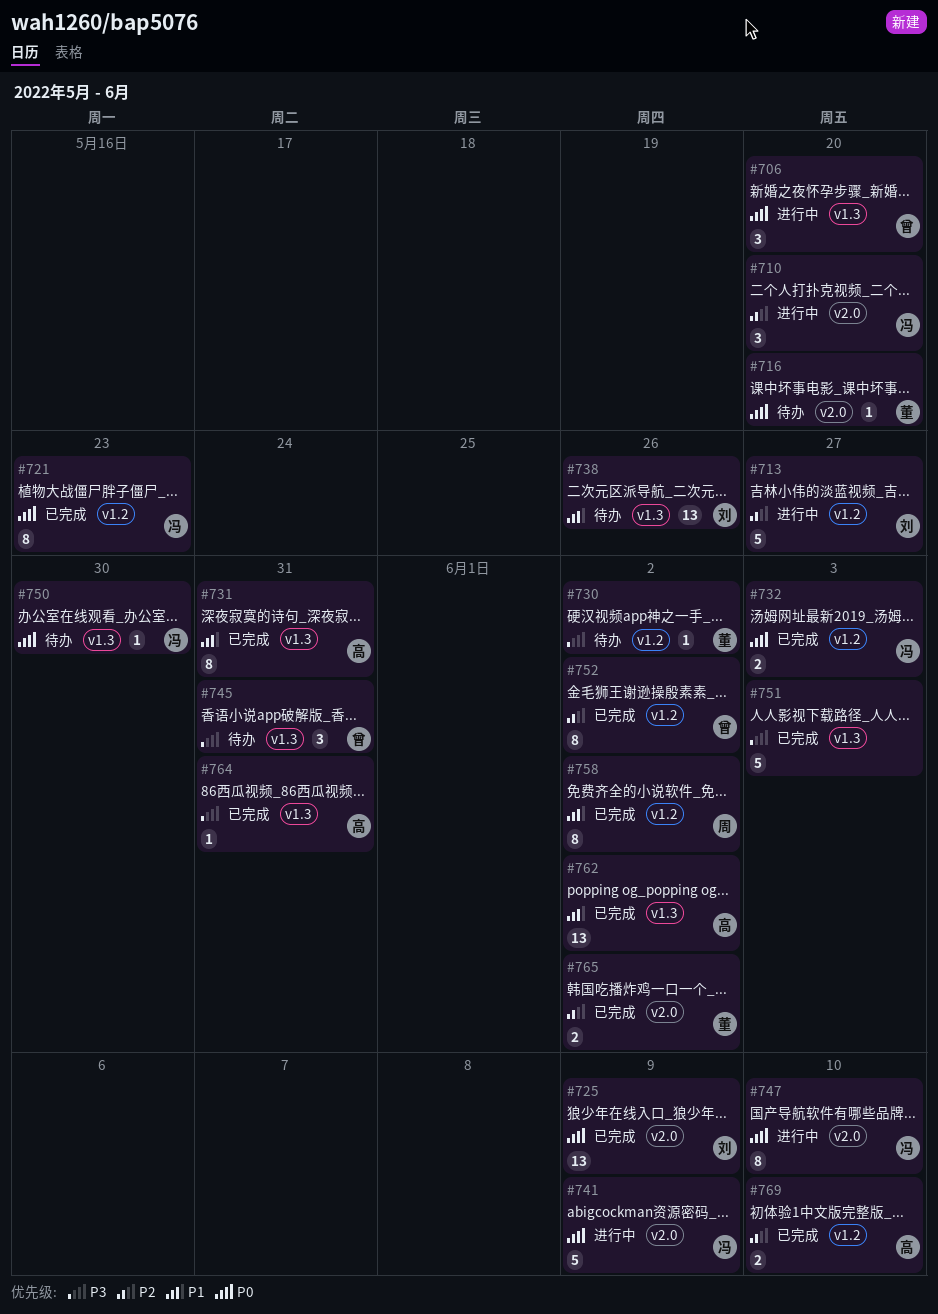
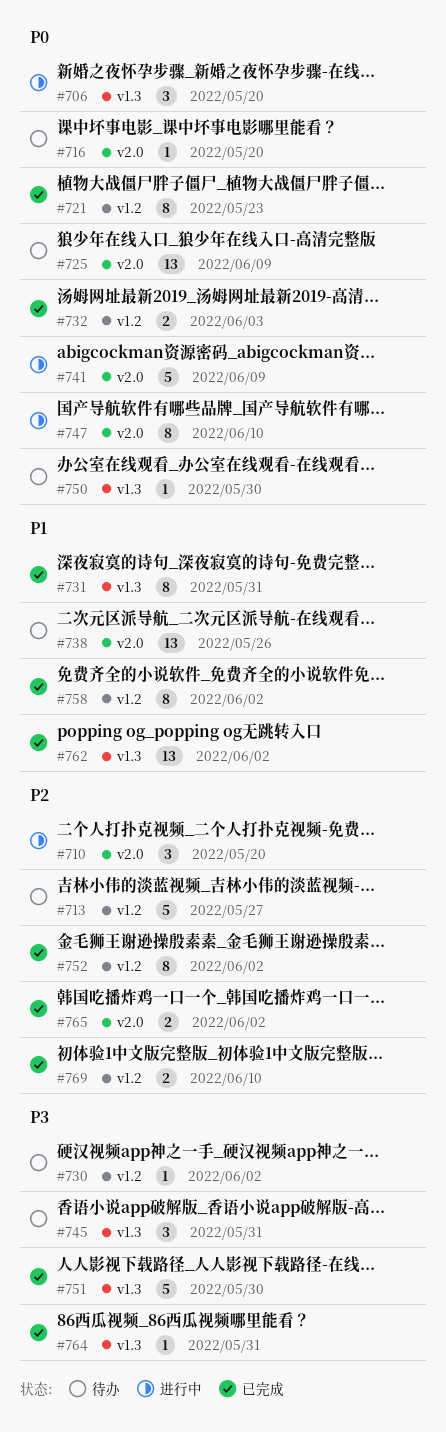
#713, status: 进行中 -> 待办
#725, status: 已完成 -> 待办
#738, label: v1.3 -> v2.0
#751, due: Jun 3 -> May 30

